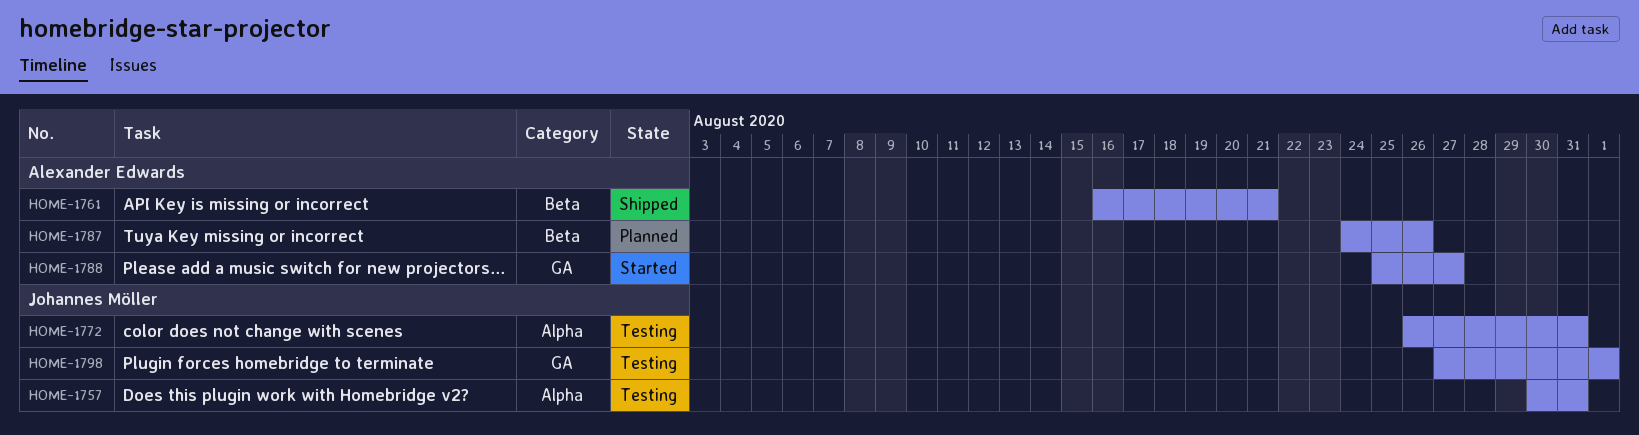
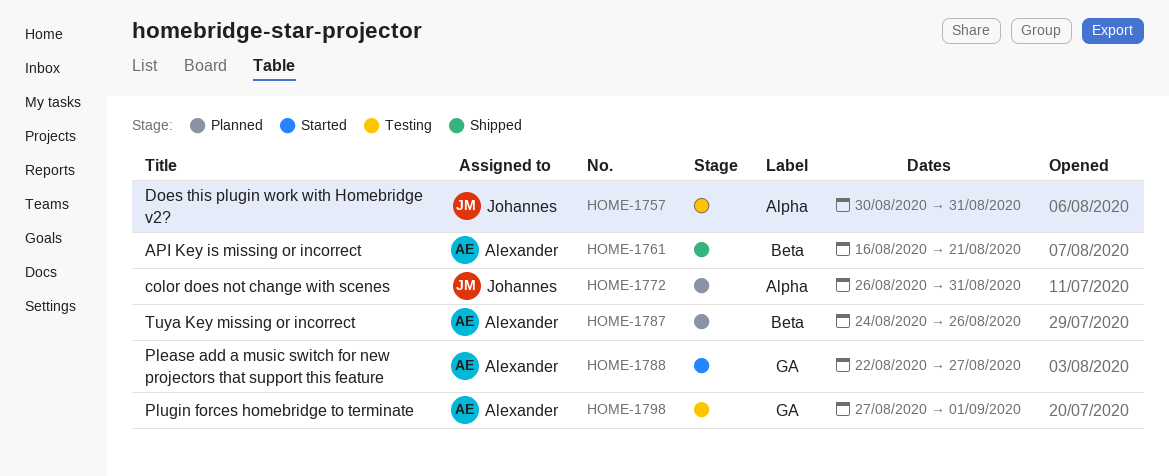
HOME-1772, status: Testing -> Planned
HOME-1788, start: Aug 25 -> Aug 22
HOME-1798, owner: Johannes Möller -> Alexander Edwards

